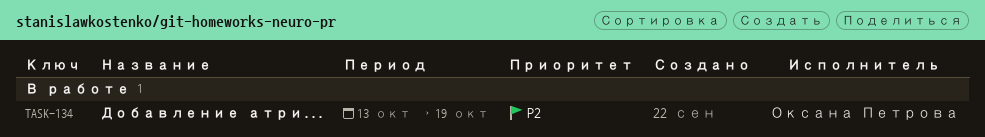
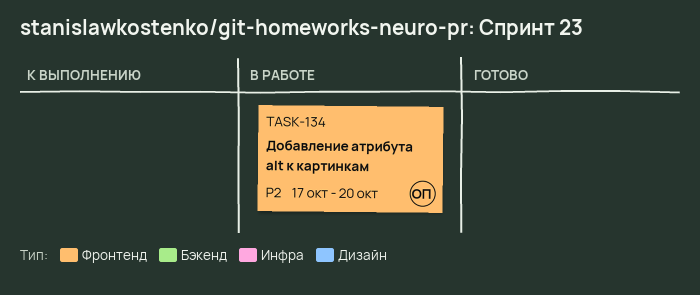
TASK-134, start: Oct 13 -> Oct 17
TASK-134, due: Oct 19 -> Oct 20

